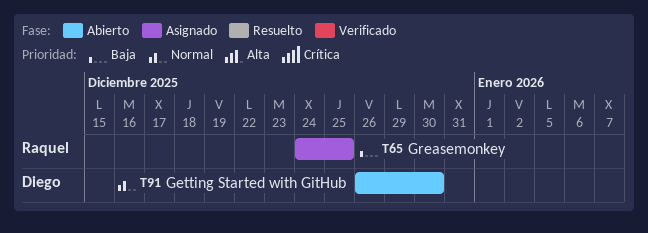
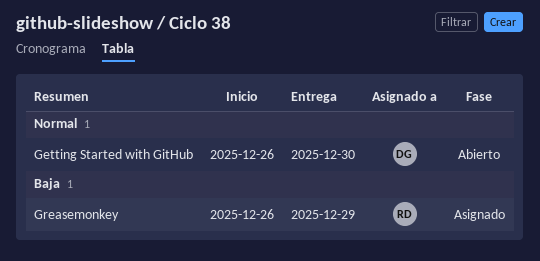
Greasemonkey, start: Dec 24 -> Dec 26
Greasemonkey, due: Dec 25 -> Dec 29

